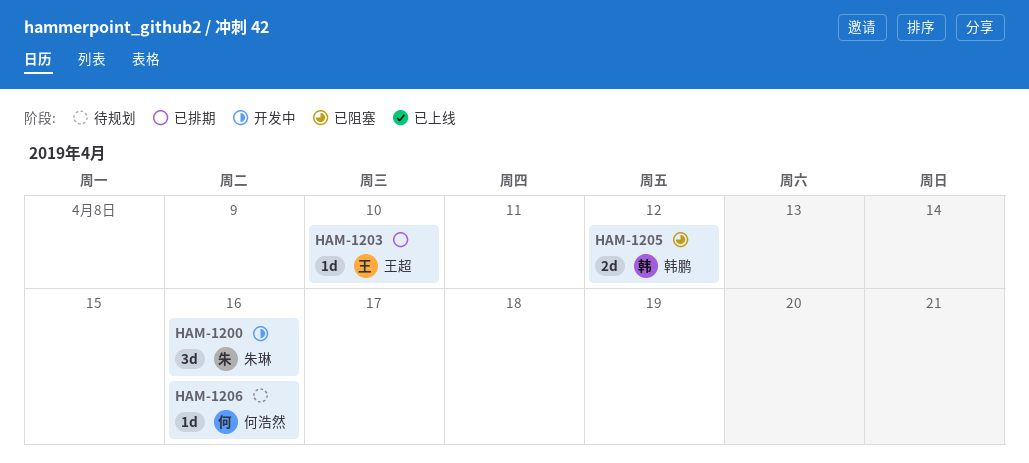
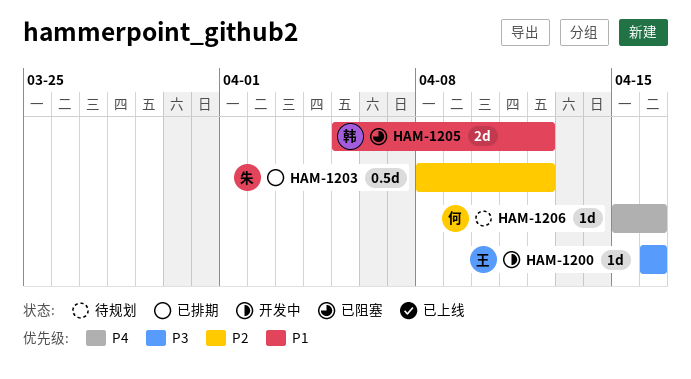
HAM-1200, owner: 朱琳 -> 王超
HAM-1200, estimate: 3d -> 1d
HAM-1203, owner: 王超 -> 朱琳
HAM-1203, estimate: 1d -> 0.5d
HAM-1203, due: Apr 10 -> Apr 12

